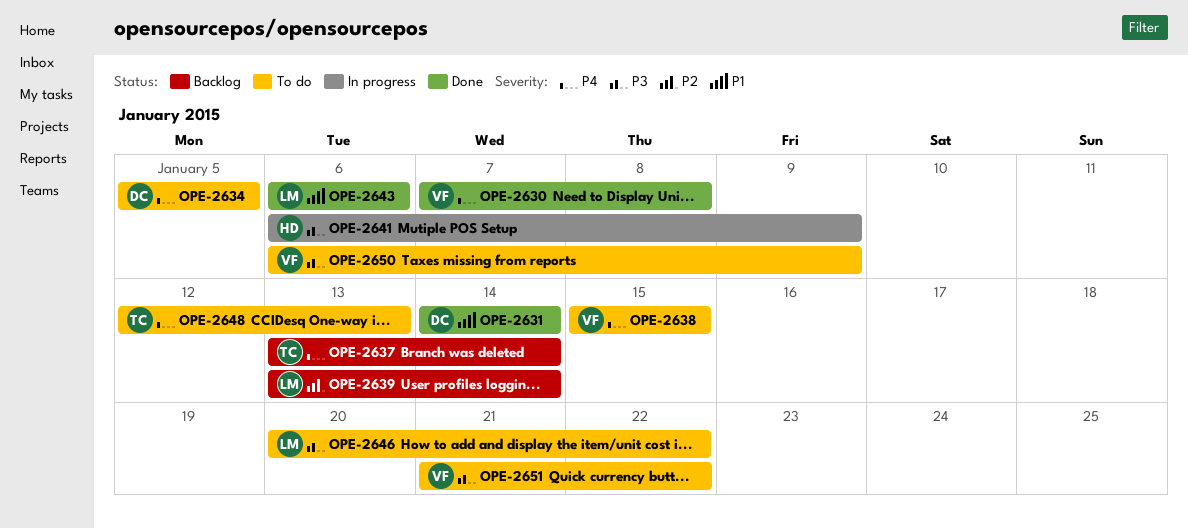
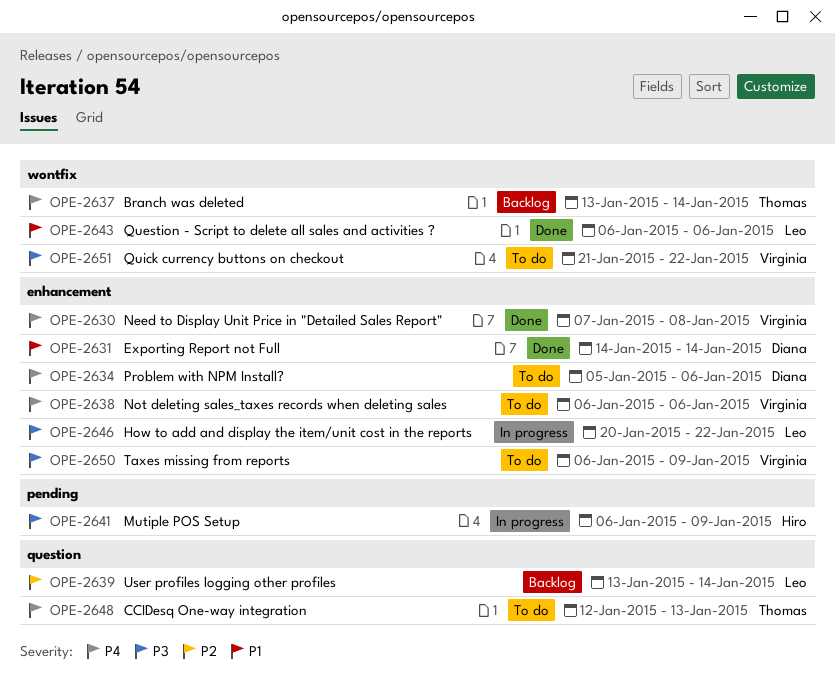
OPE-2634, due: Jan 5 -> Jan 6
OPE-2638, start: Jan 15 -> Jan 6
OPE-2638, due: Jan 15 -> Jan 6
OPE-2646, status: To do -> In progress

